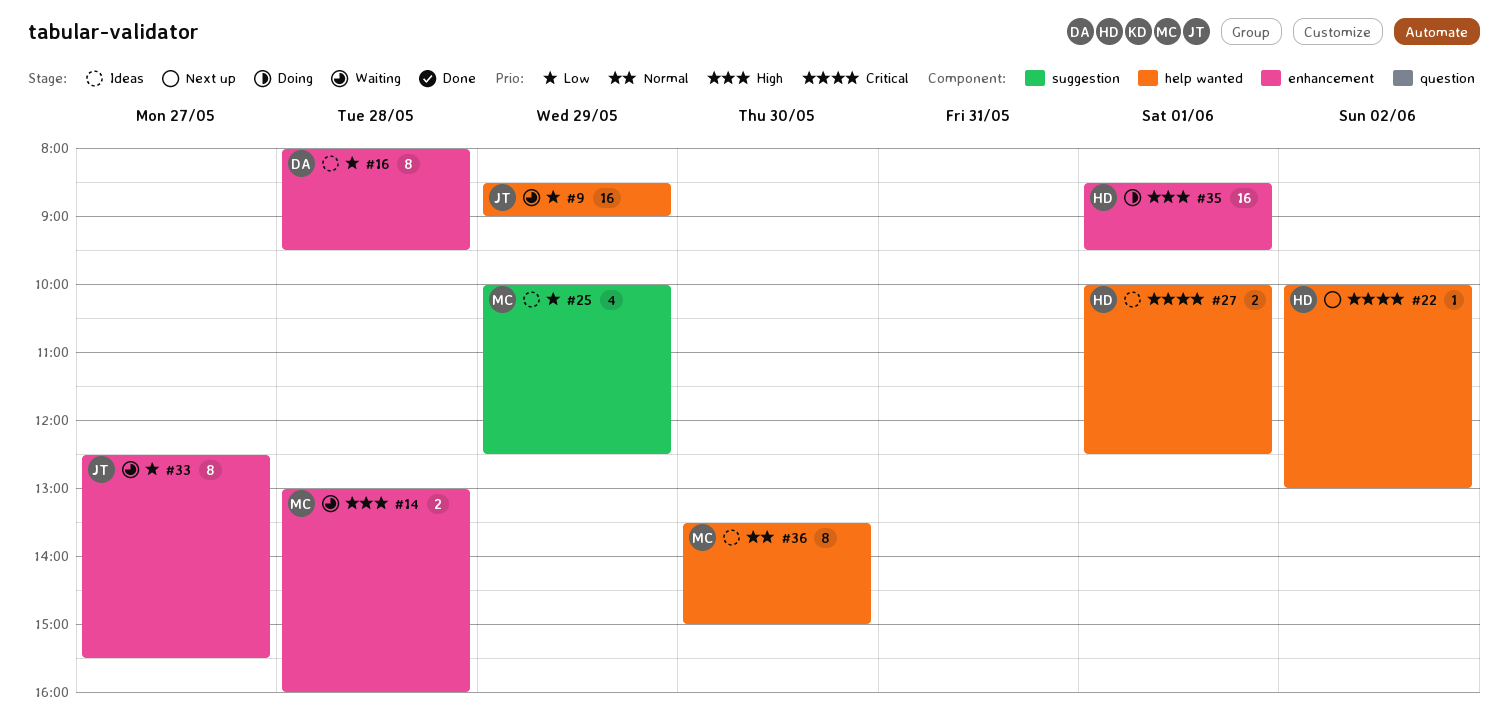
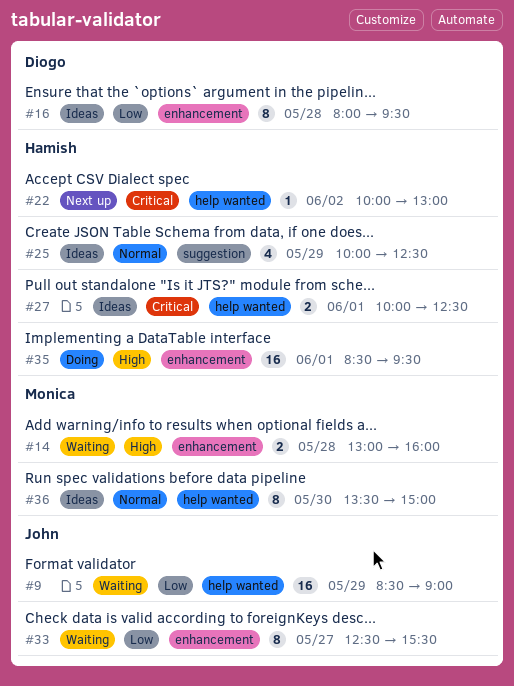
#25, owner: Monica -> Hamish
#25, priority: Low -> Normal

